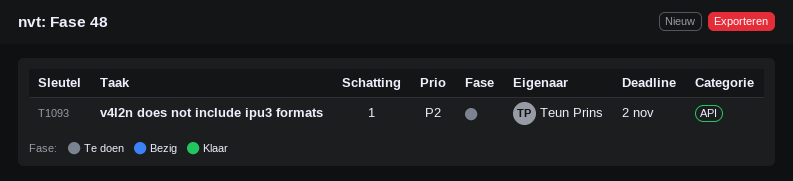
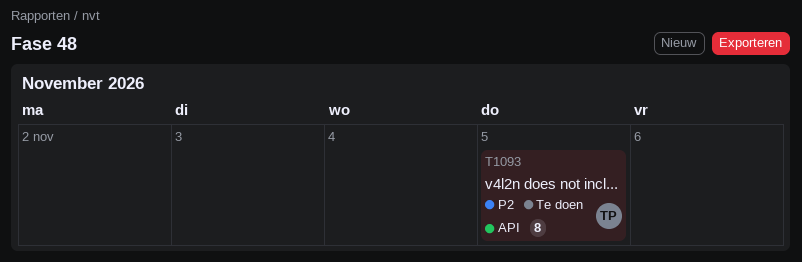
T1093, estimate: 1 -> 8
T1093, due: Nov 2 -> Nov 5

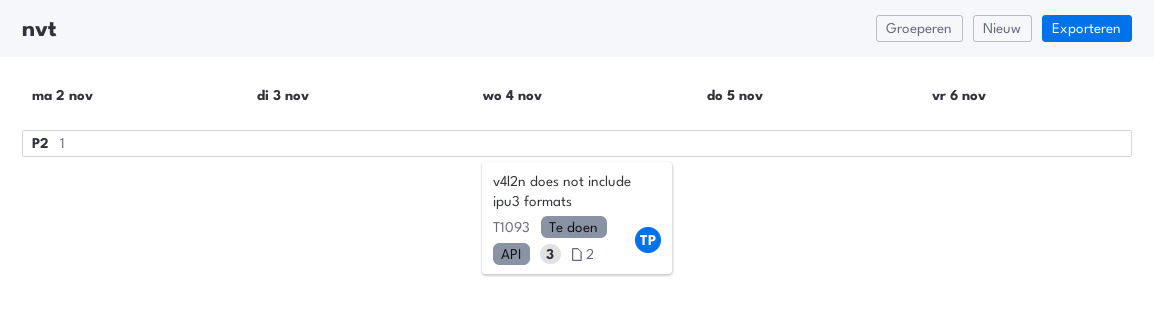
T1093, estimate: 8 -> 3
T1093, due: Nov 5 -> Nov 4

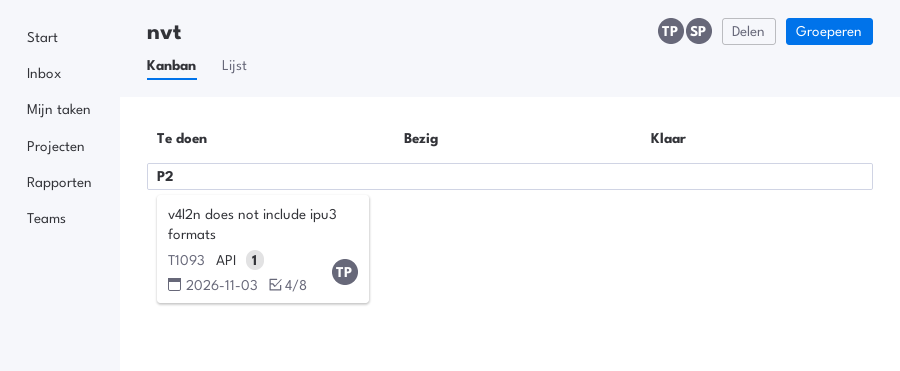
T1093, estimate: 3 -> 1
T1093, due: Nov 4 -> Nov 3

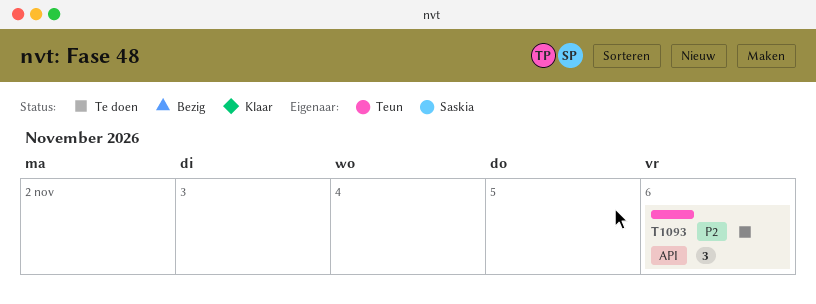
T1093, estimate: 1 -> 3
T1093, due: Nov 3 -> Nov 6

